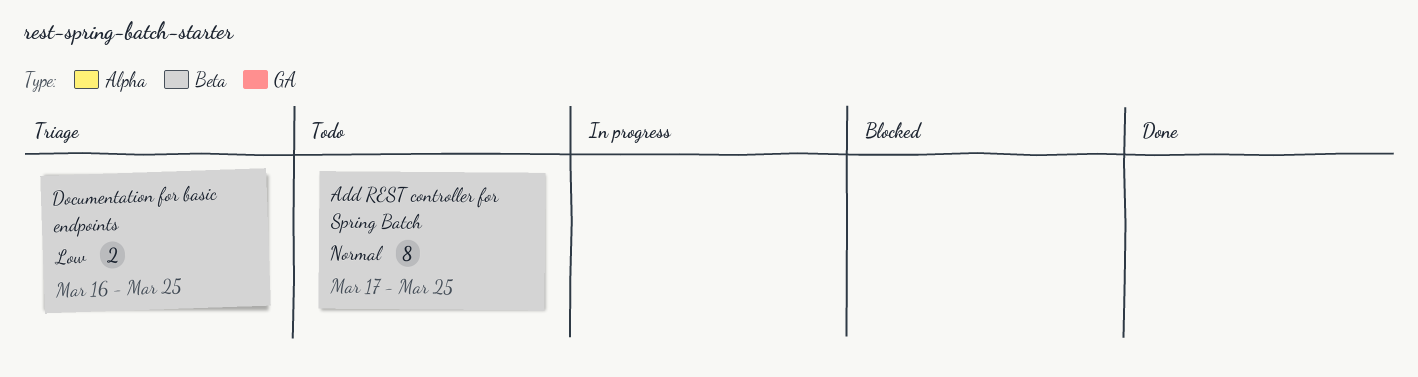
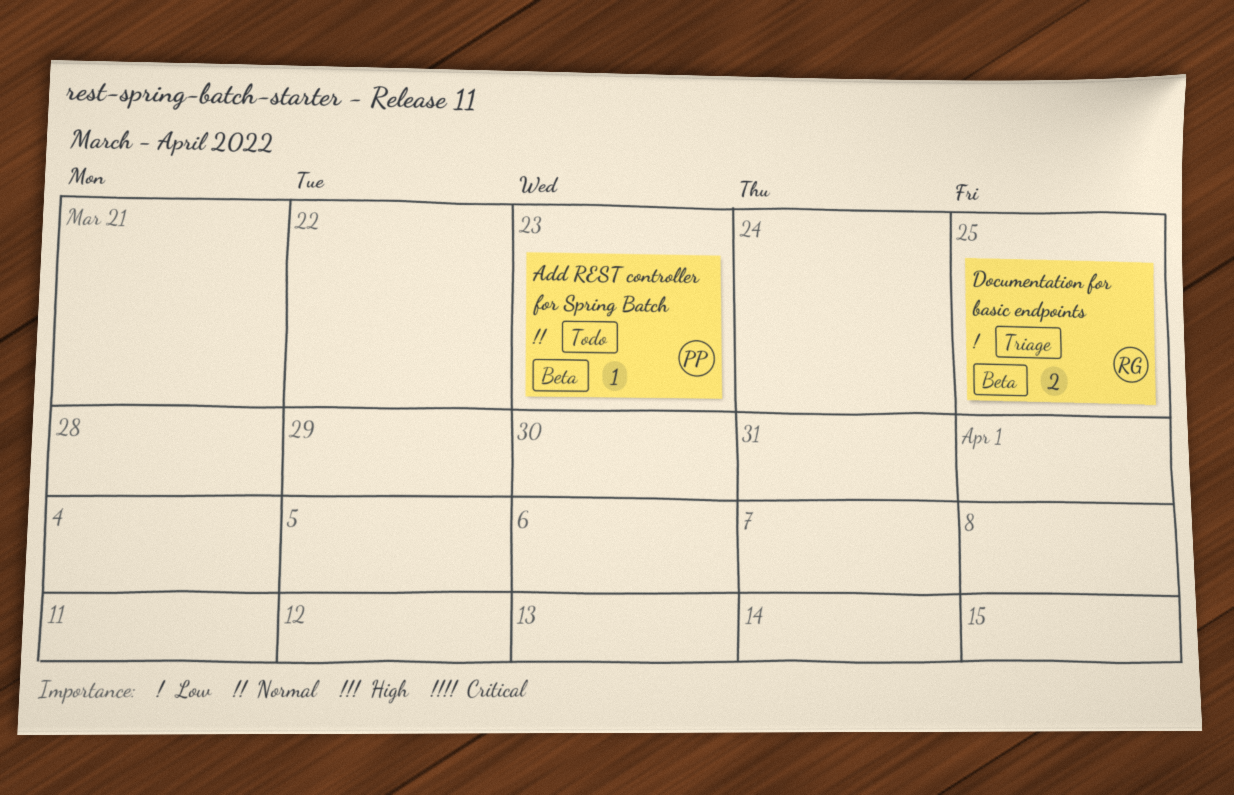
Add REST controller for Spring Batch, estimate: 8 -> 1
Add REST controller for Spring Batch, due: Mar 25 -> Mar 23

